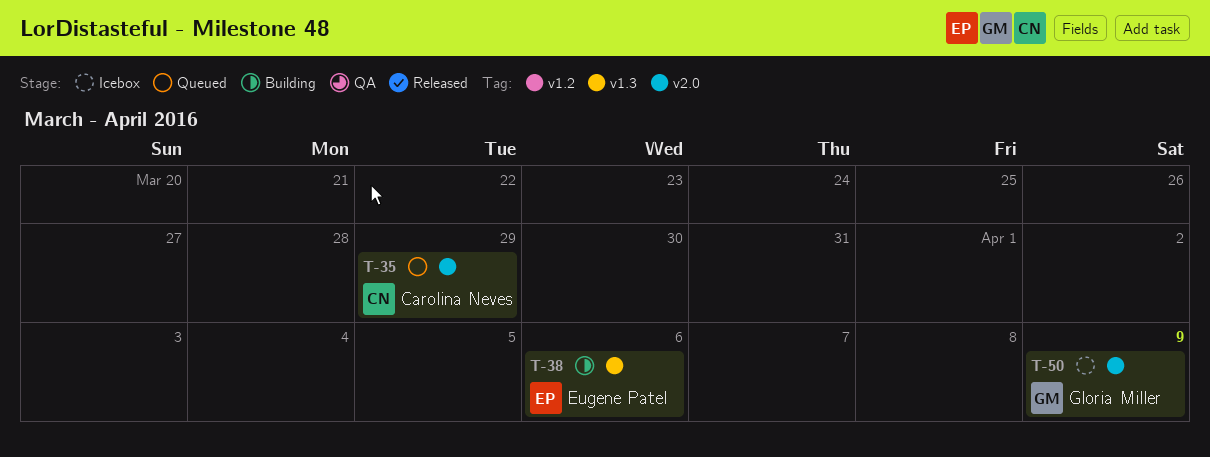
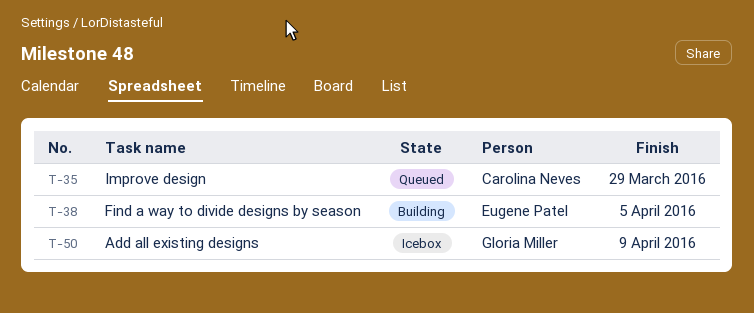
T-38, due: Apr 6 -> Apr 5

